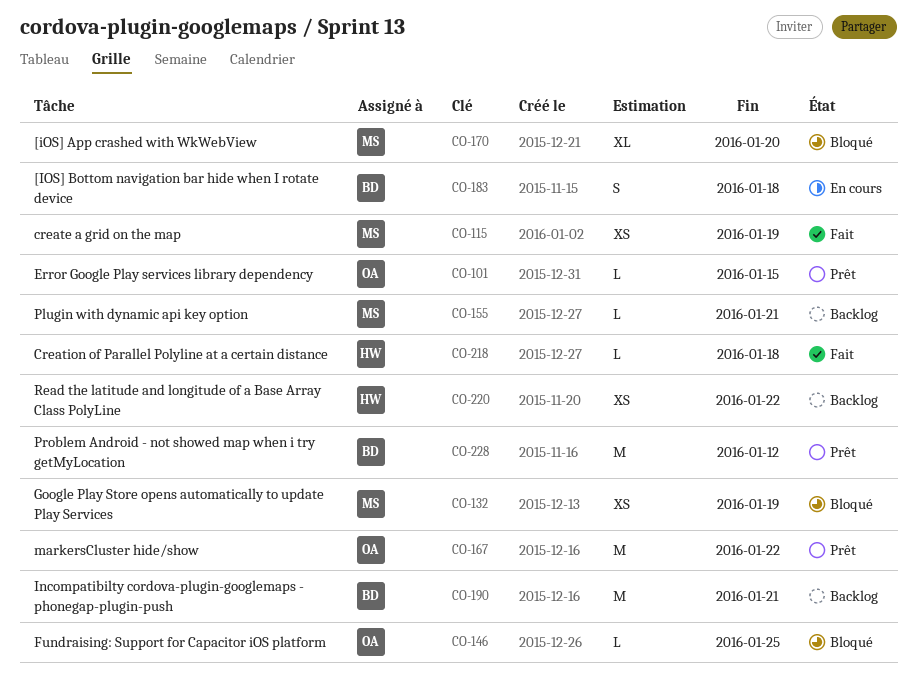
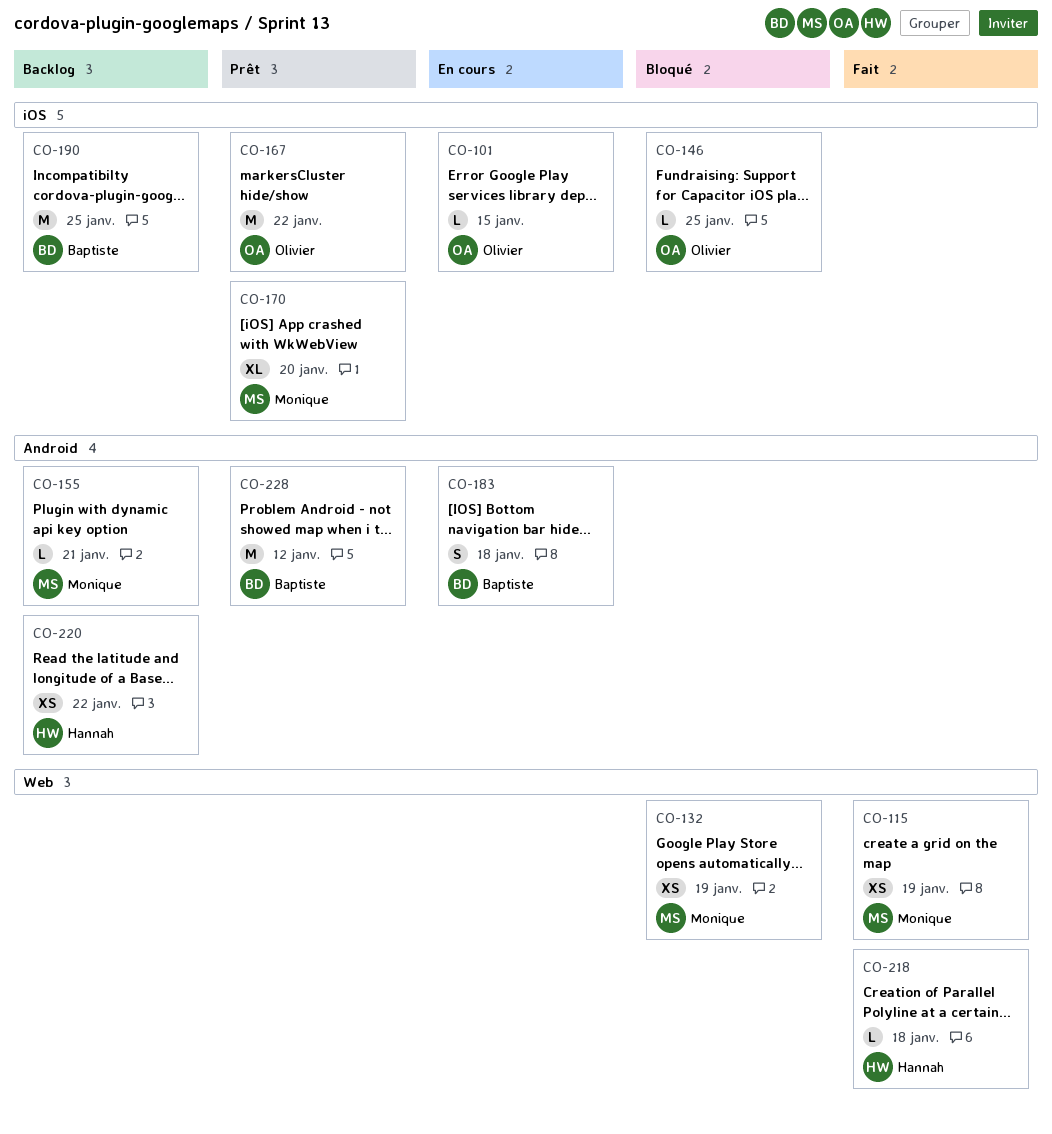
CO-101, status: Prêt -> En cours
CO-170, status: Bloqué -> Prêt
CO-190, due: Jan 21 -> Jan 25

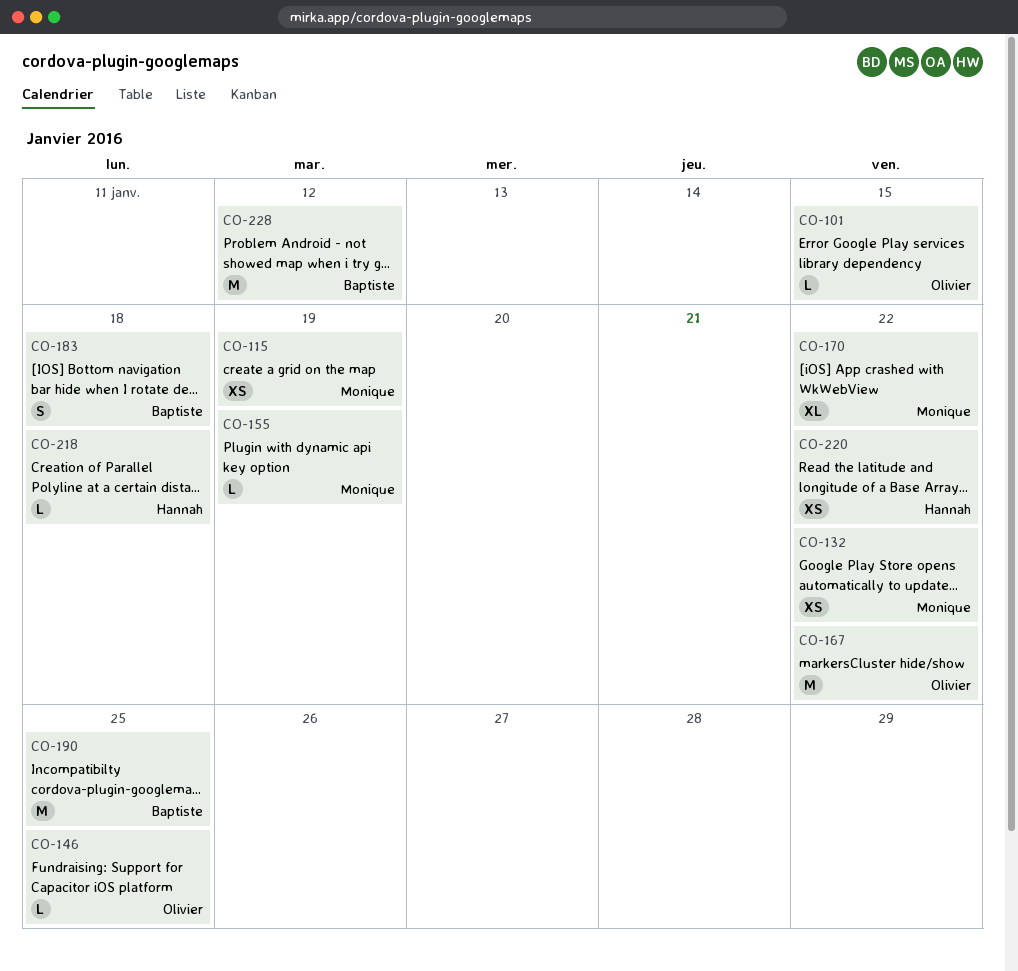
CO-132, due: Jan 19 -> Jan 22
CO-155, due: Jan 21 -> Jan 19
CO-170, due: Jan 20 -> Jan 22

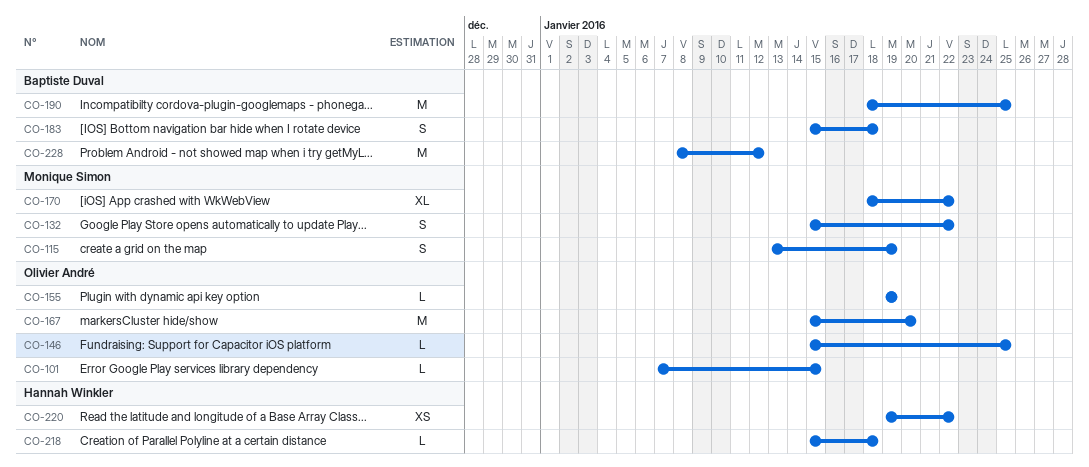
CO-115, estimate: XS -> S
CO-132, estimate: XS -> S
CO-155, owner: Monique Simon -> Olivier André
CO-167, due: Jan 22 -> Jan 20

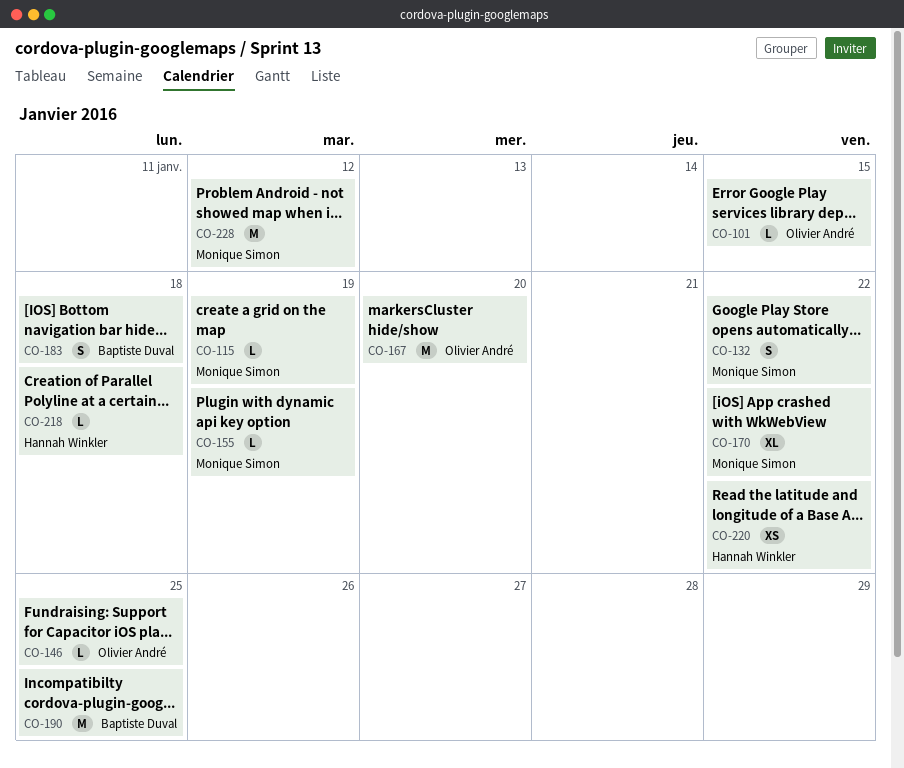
CO-115, estimate: S -> L
CO-155, owner: Olivier André -> Monique Simon
CO-228, owner: Baptiste Duval -> Monique Simon

